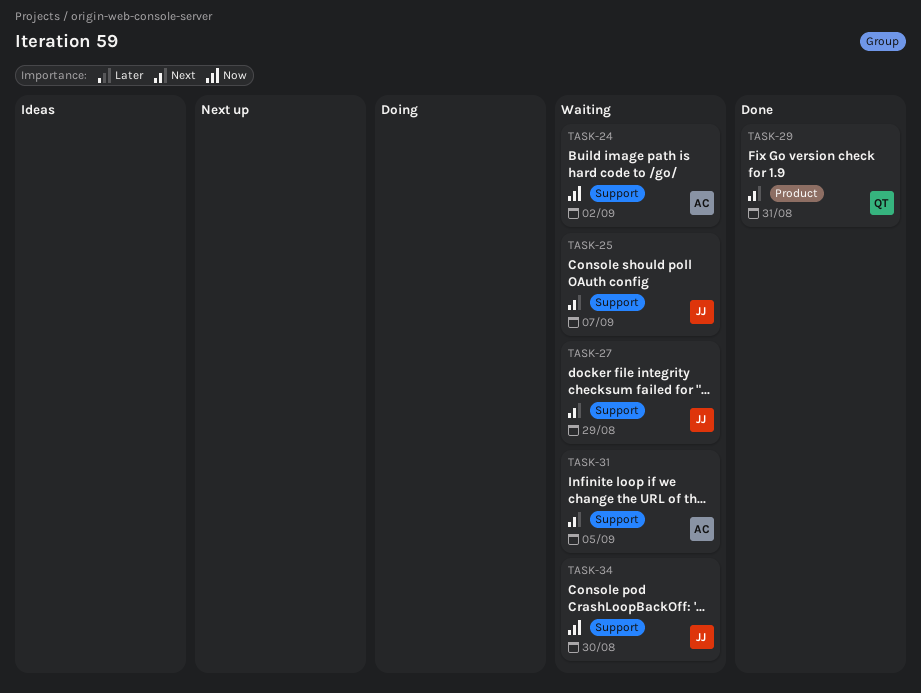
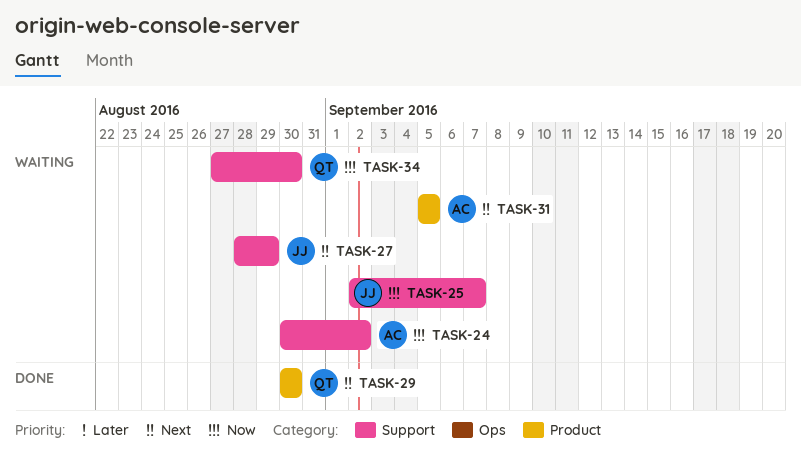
TASK-25, priority: Next -> Now
TASK-29, due: Aug 31 -> Aug 30
TASK-31, label: Support -> Product
TASK-34, owner: JJ -> QT

